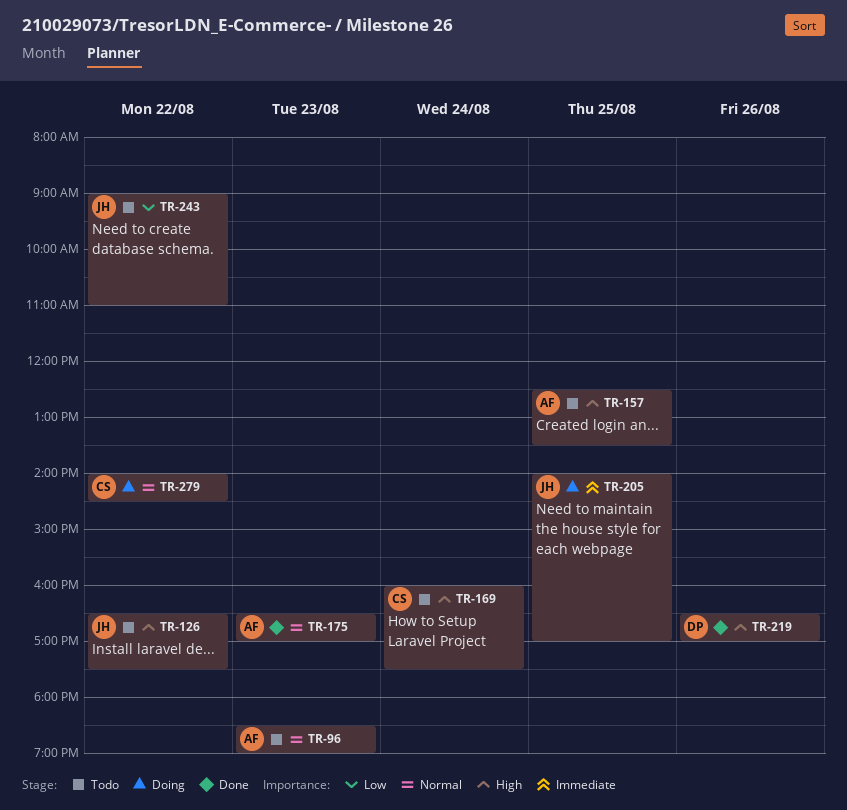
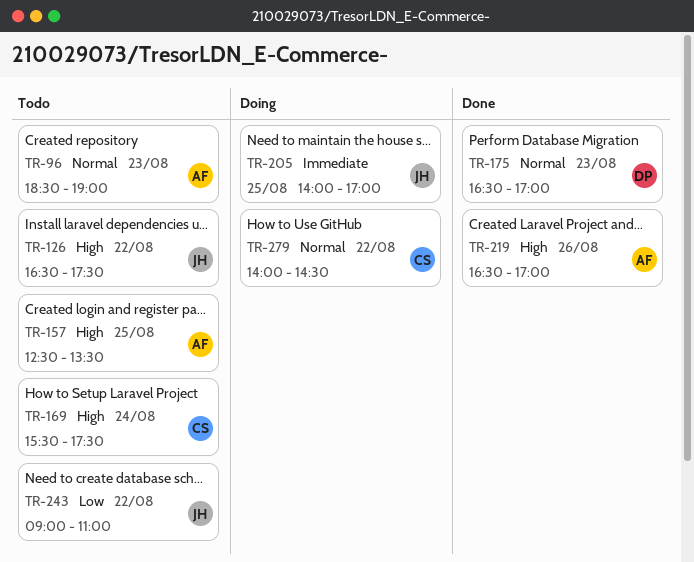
TR-169, begins: 16:00 -> 15:30
TR-175, owner: AF -> DP
TR-219, owner: DP -> AF

